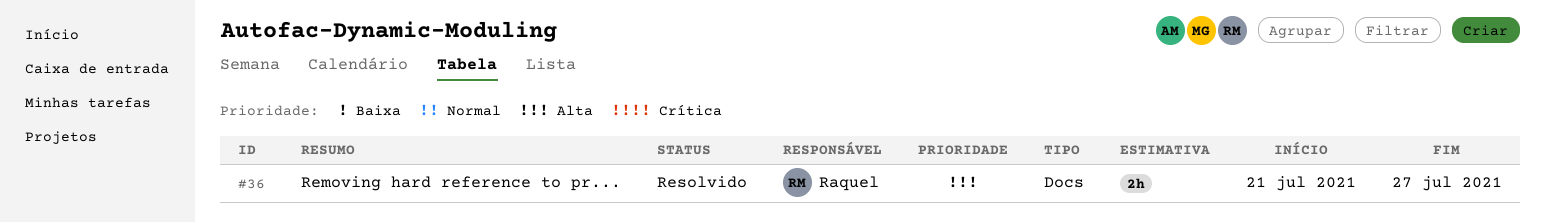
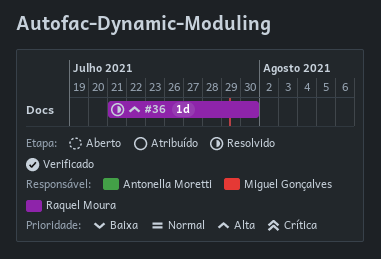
#36, estimate: 2h -> 1d
#36, due: Jul 27 -> Jul 30

